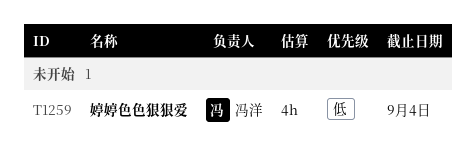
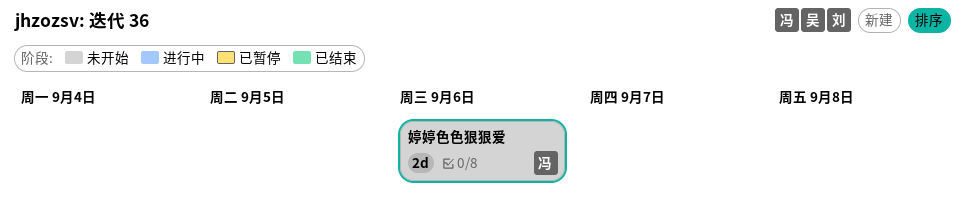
婷婷色色狠狠爱, estimate: 4h -> 2d
婷婷色色狠狠爱, due: Sep 4 -> Sep 6

